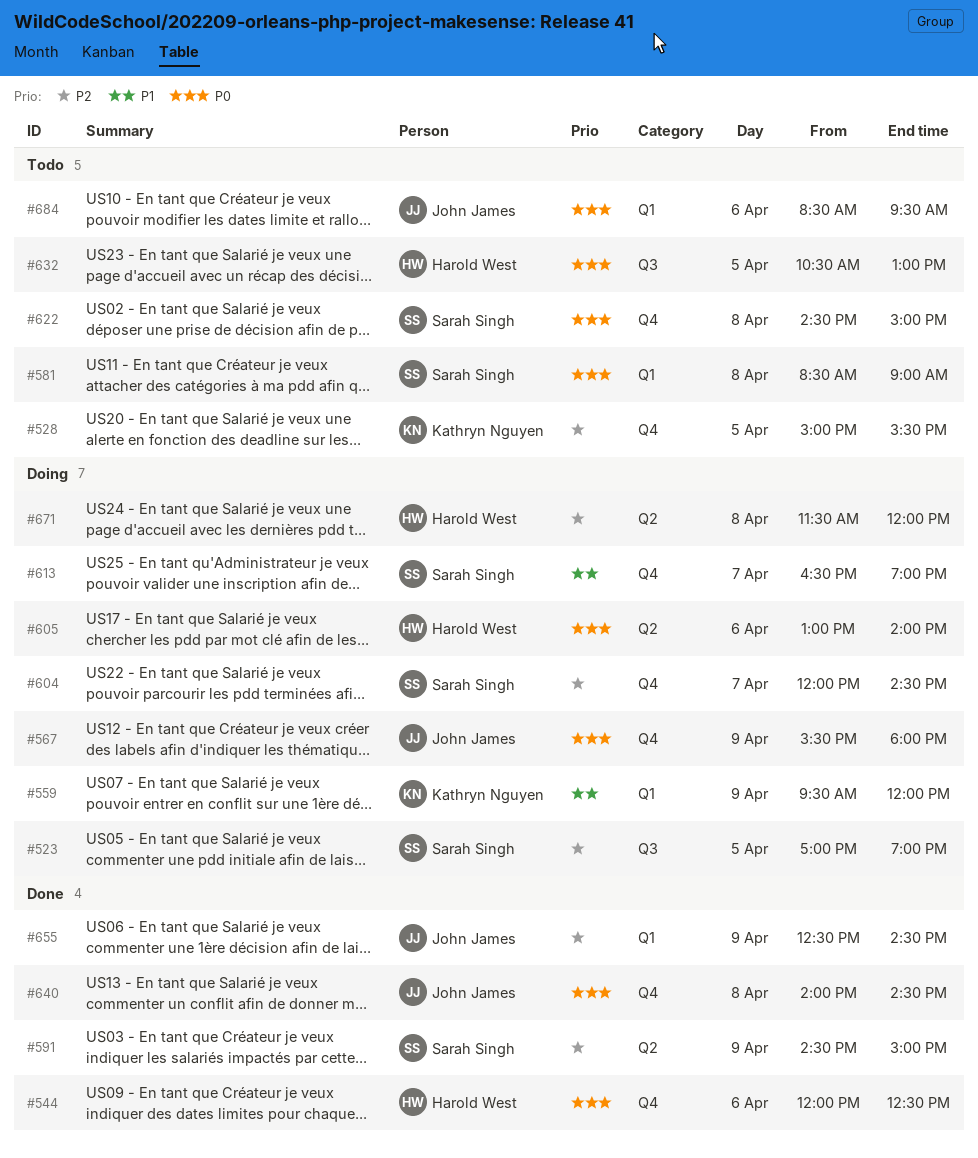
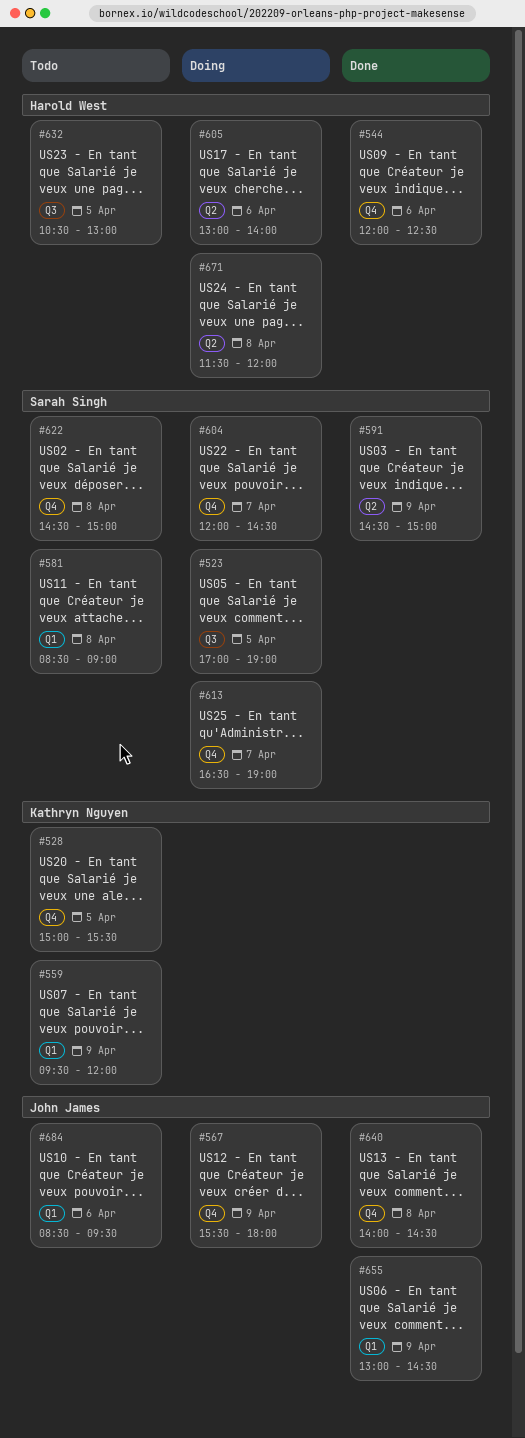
#559, status: Doing -> Todo
#655, begins: 12:30 -> 13:00

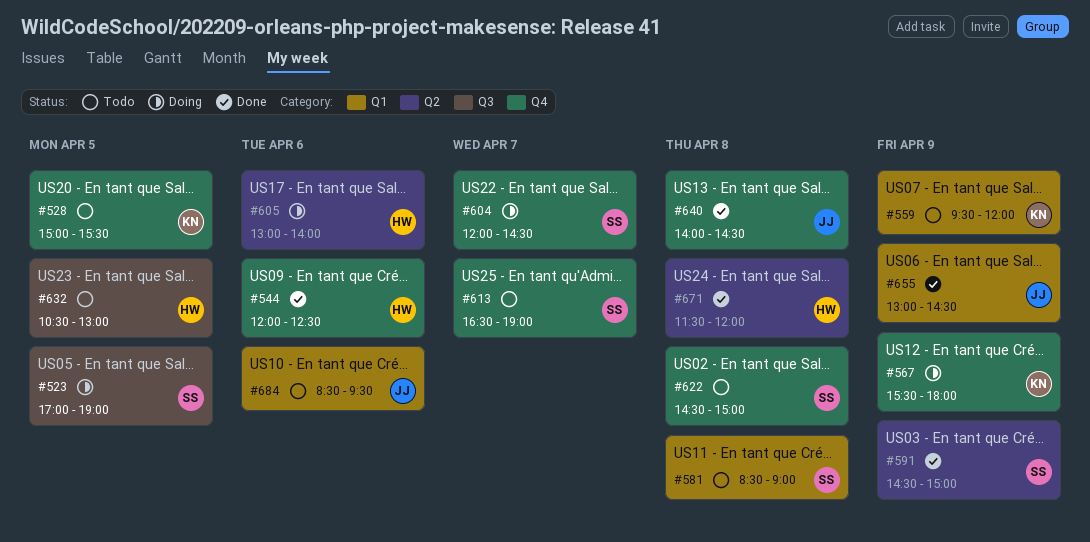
#567, owner: John James -> Kathryn Nguyen
#613, status: Doing -> Todo
#671, status: Doing -> Done

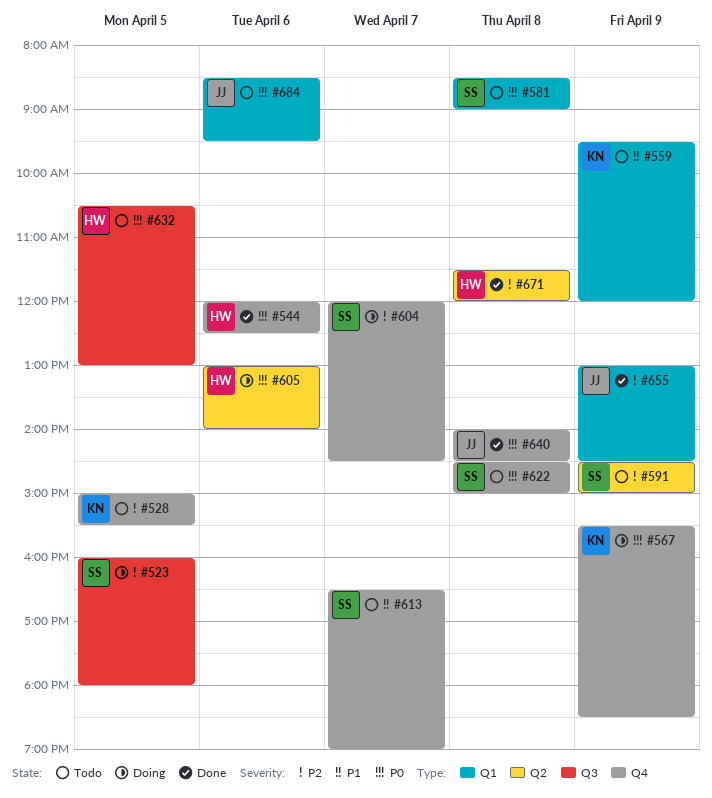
#523, begins: 17:00 -> 16:00
#523, ends: 19:00 -> 18:00
#567, ends: 18:00 -> 18:30
#591, status: Done -> Todo

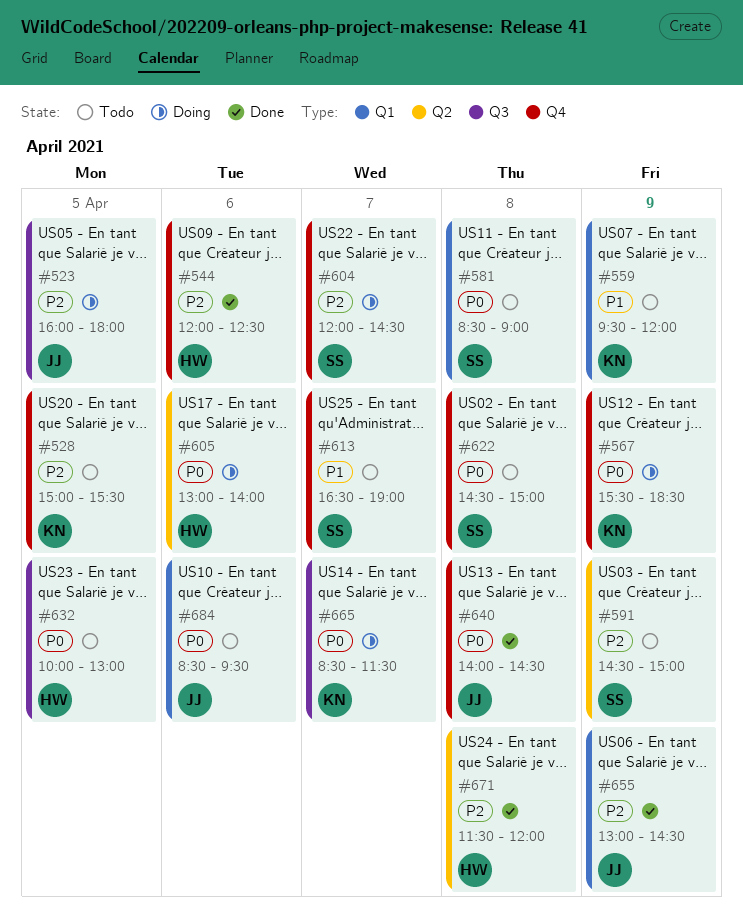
#523, owner: SS -> JJ
#544, priority: P0 -> P2
#632, begins: 10:30 -> 10:00
#665: none -> present

